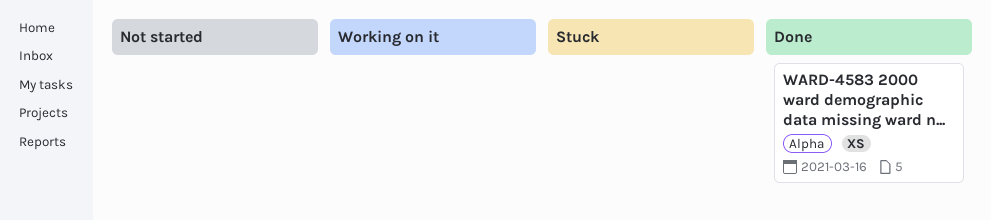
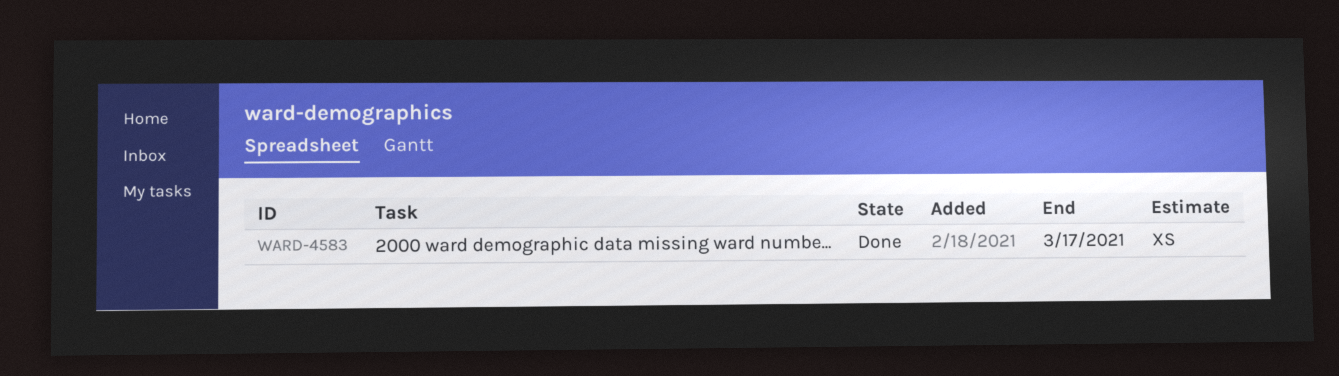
WARD-4583, due: Mar 16 -> Mar 17

